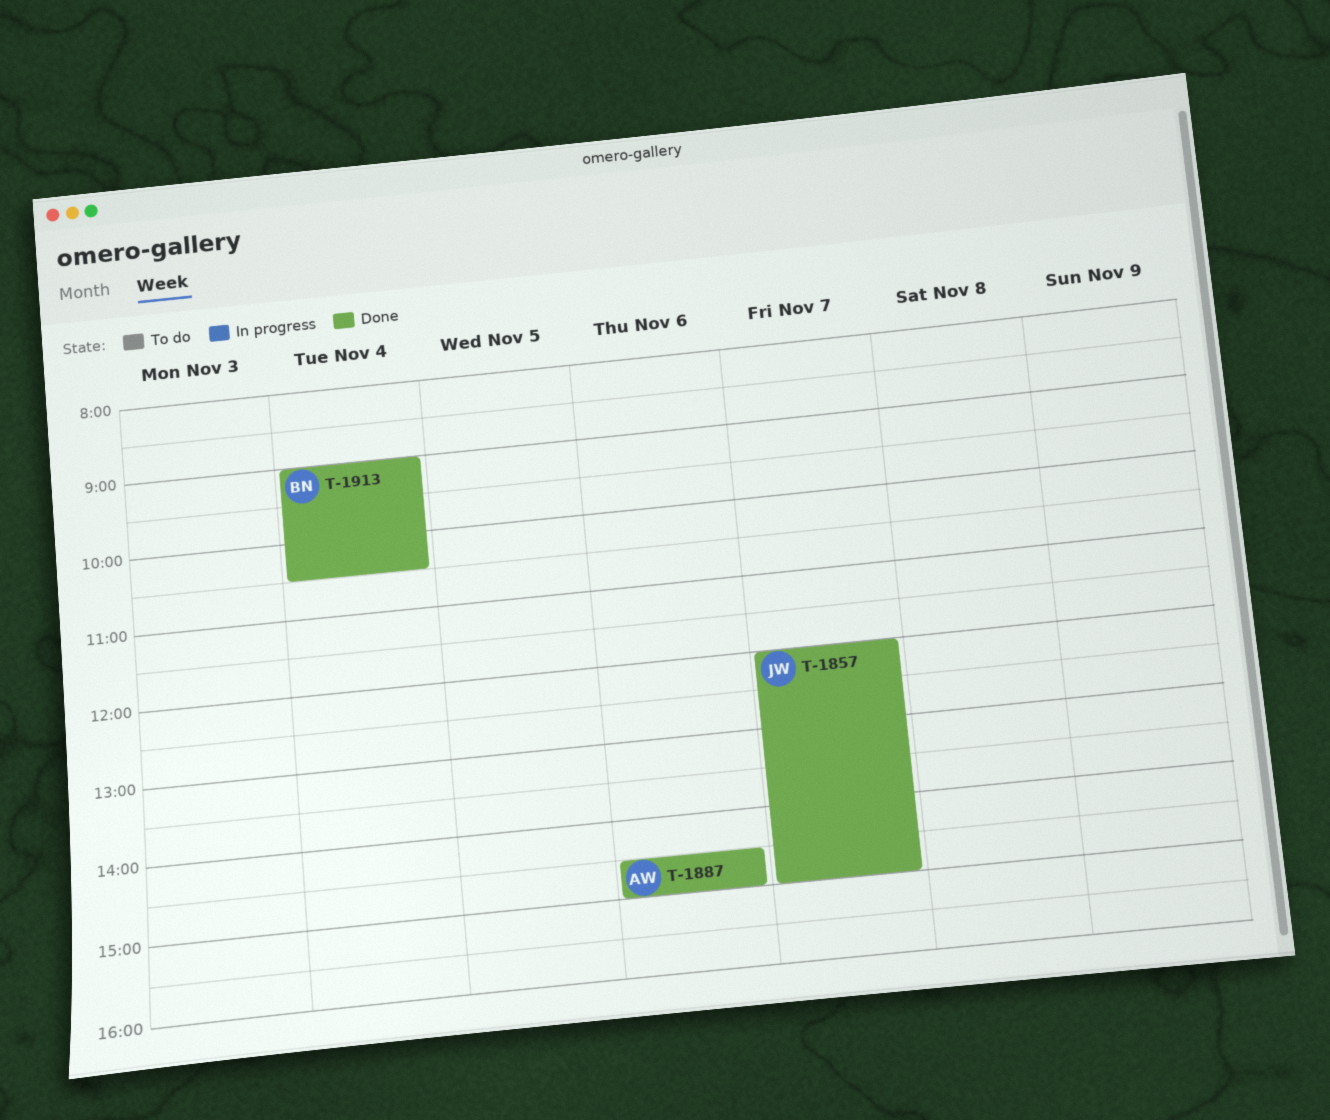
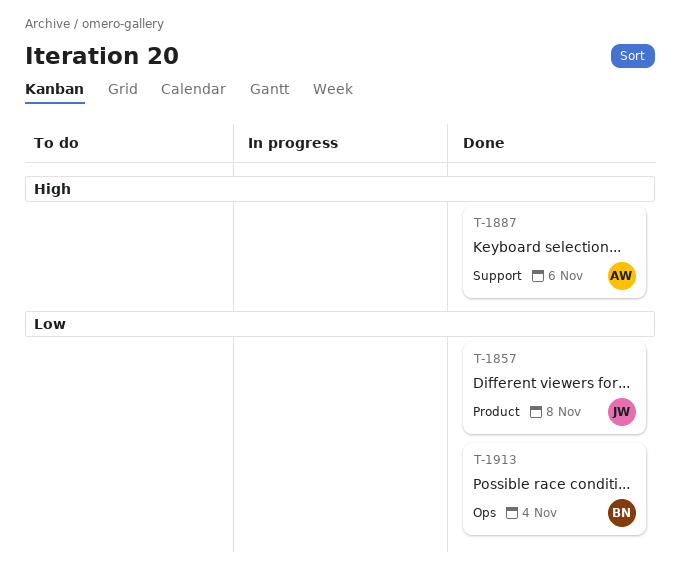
T-1857, day: Nov 7 -> Nov 8

